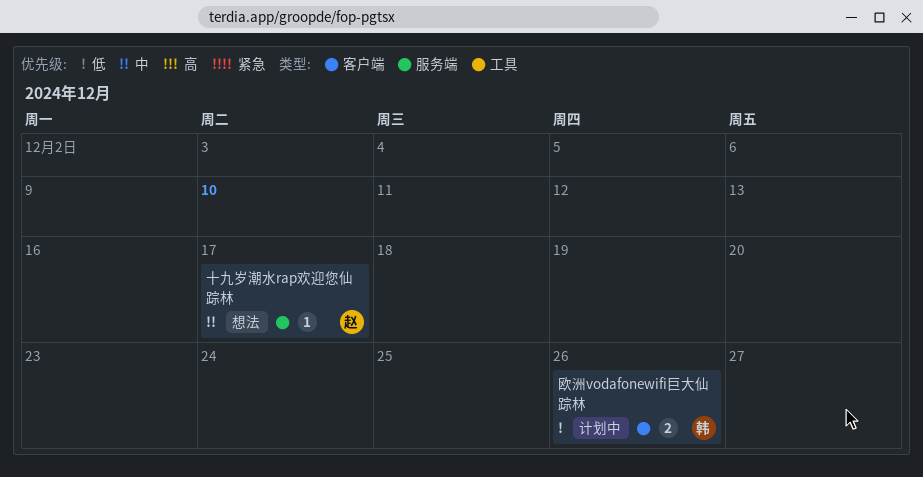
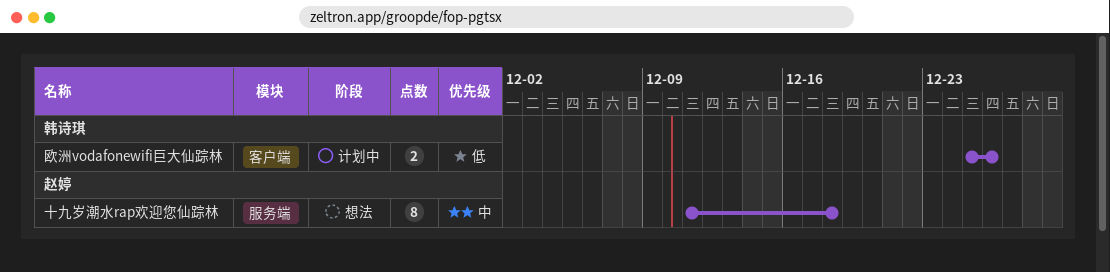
十九岁潮水rap欢迎您仙踪林, estimate: 1 -> 8
十九岁潮水rap欢迎您仙踪林, due: Dec 17 -> Dec 18

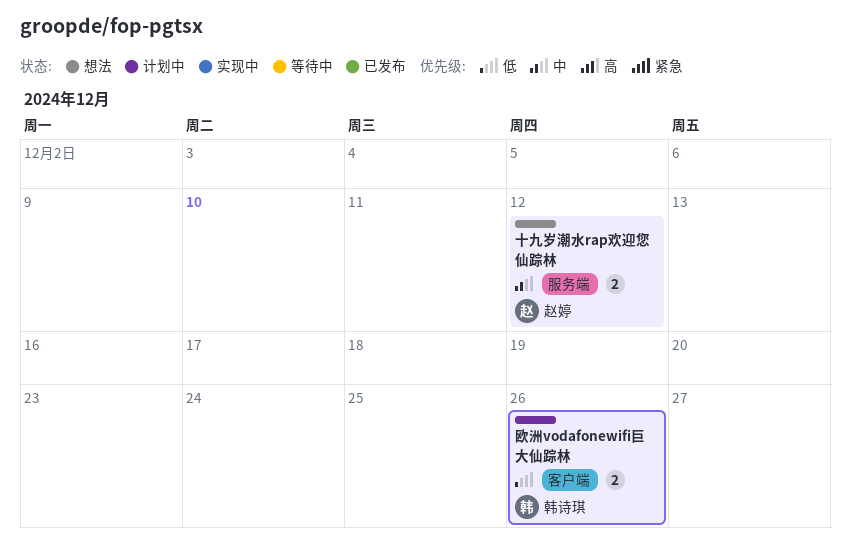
十九岁潮水rap欢迎您仙踪林, estimate: 8 -> 2
十九岁潮水rap欢迎您仙踪林, due: Dec 18 -> Dec 12

